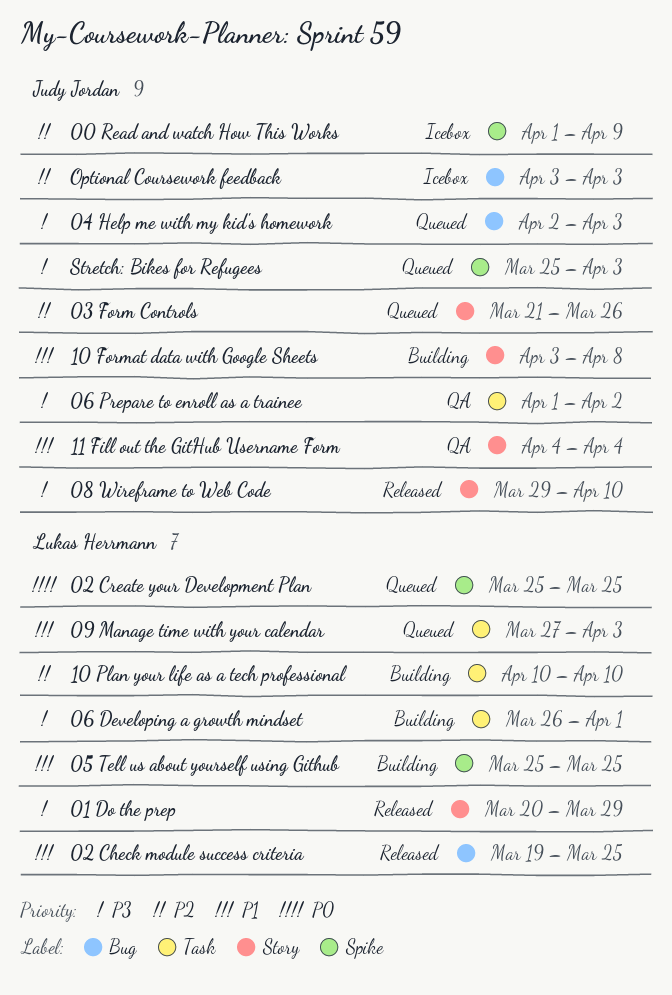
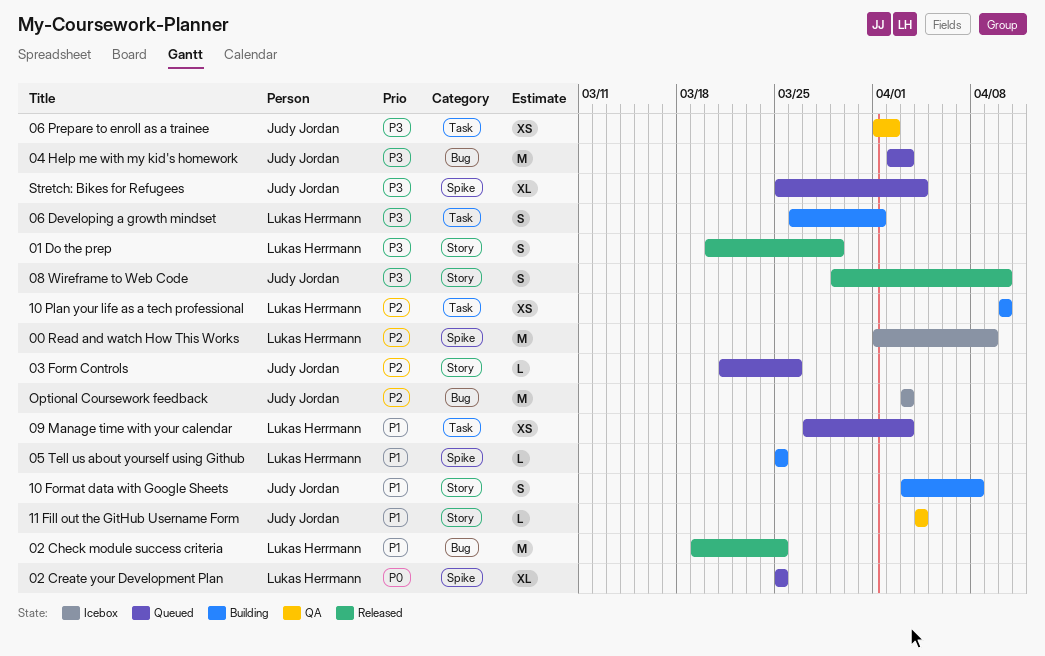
00 Read and watch How This Works, owner: Judy Jordan -> Lukas Herrmann
Stretch: Bikes for Refugees, due: Apr 3 -> Apr 4

